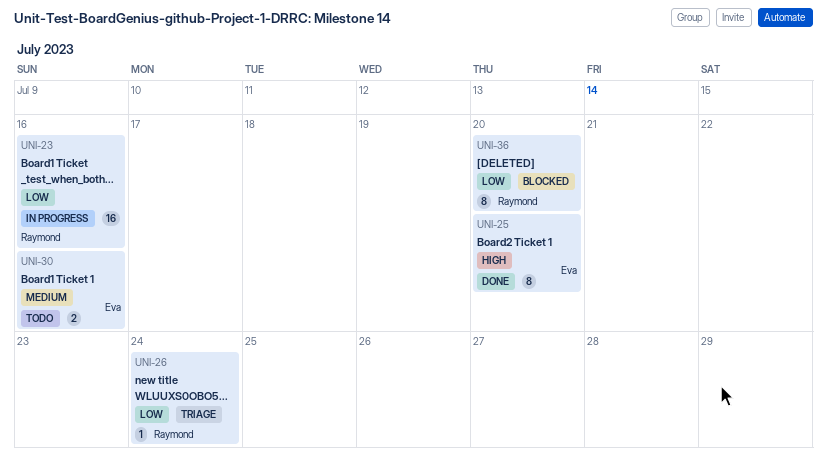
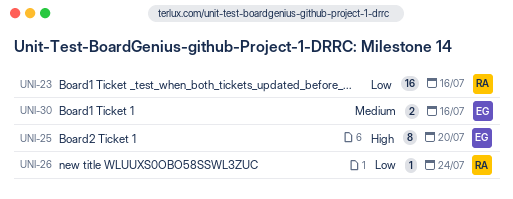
UNI-36: present -> none

